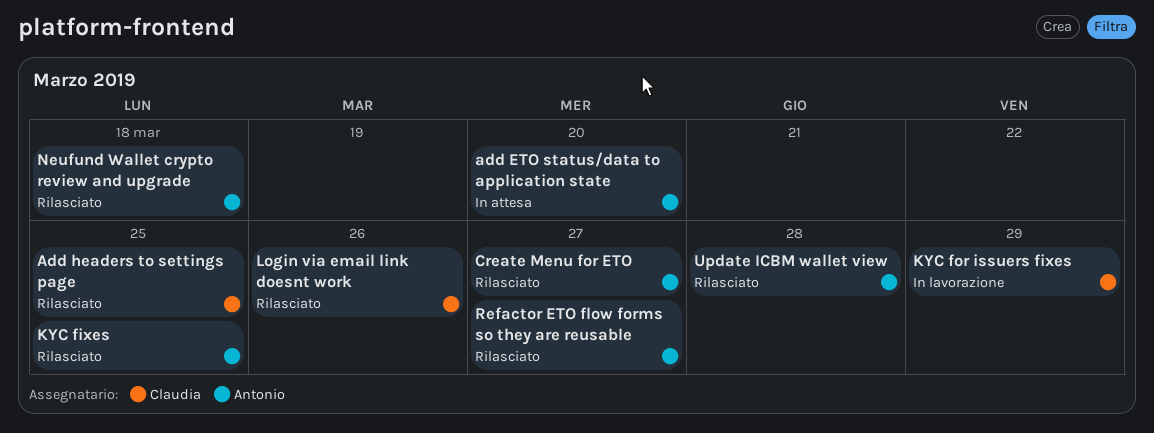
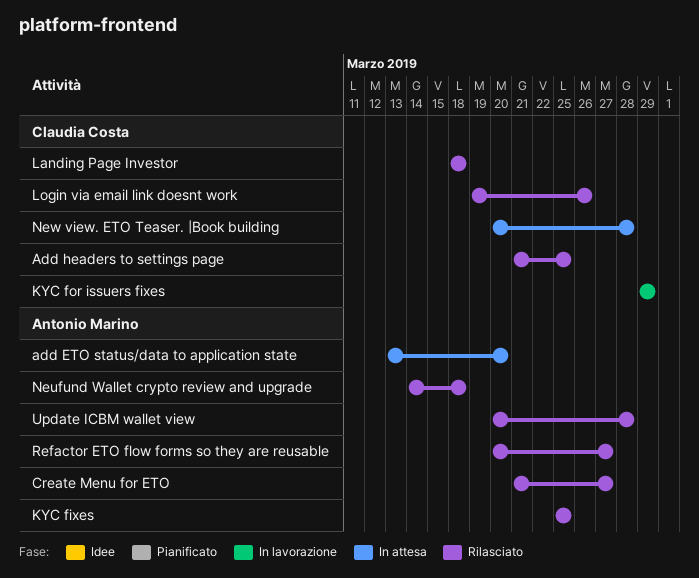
Landing Page Investor: none -> present
New view. ETO Teaser. |Book building: none -> present

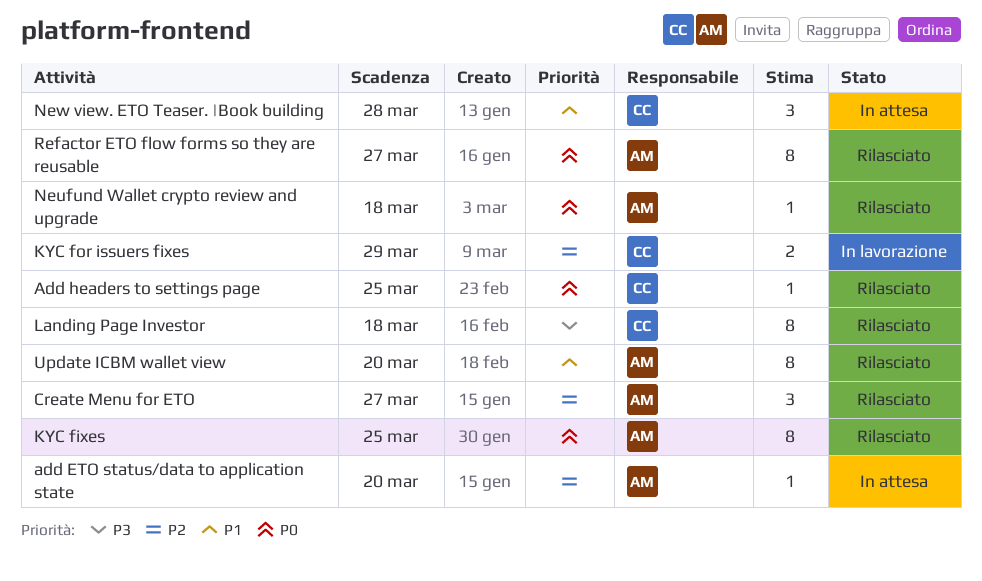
Login via email link doesnt work: present -> none
Update ICBM wallet view, due: Mar 28 -> Mar 20

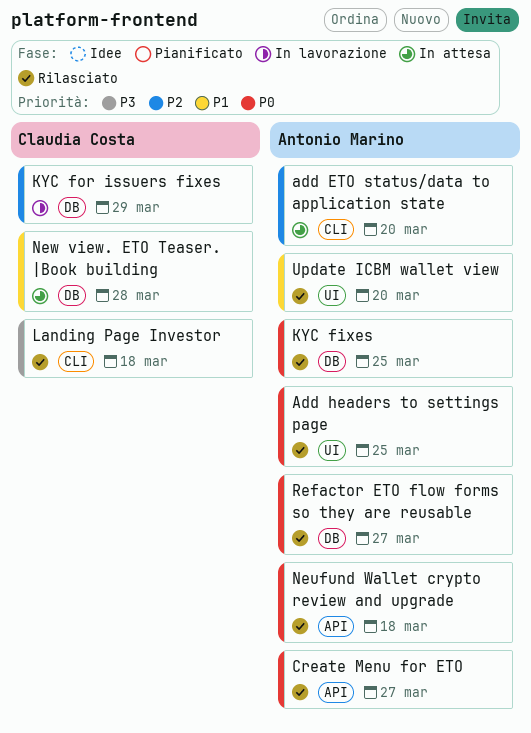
Add headers to settings page, owner: Claudia Costa -> Antonio Marino
Create Menu for ETO, priority: P2 -> P0

